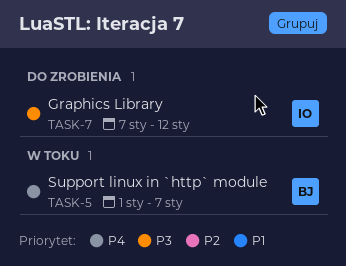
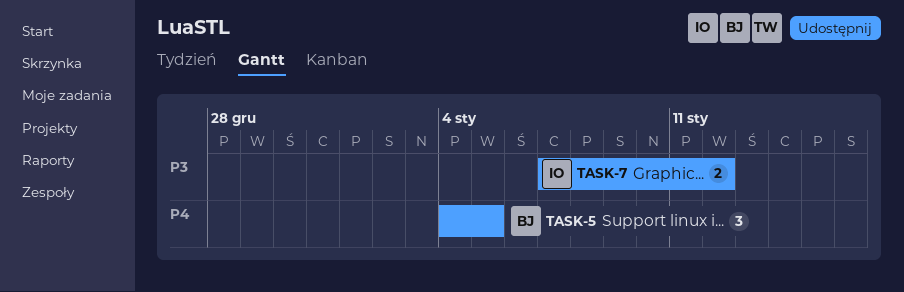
TASK-5, start: Jan 1 -> Jan 4
TASK-5, due: Jan 7 -> Jan 5

